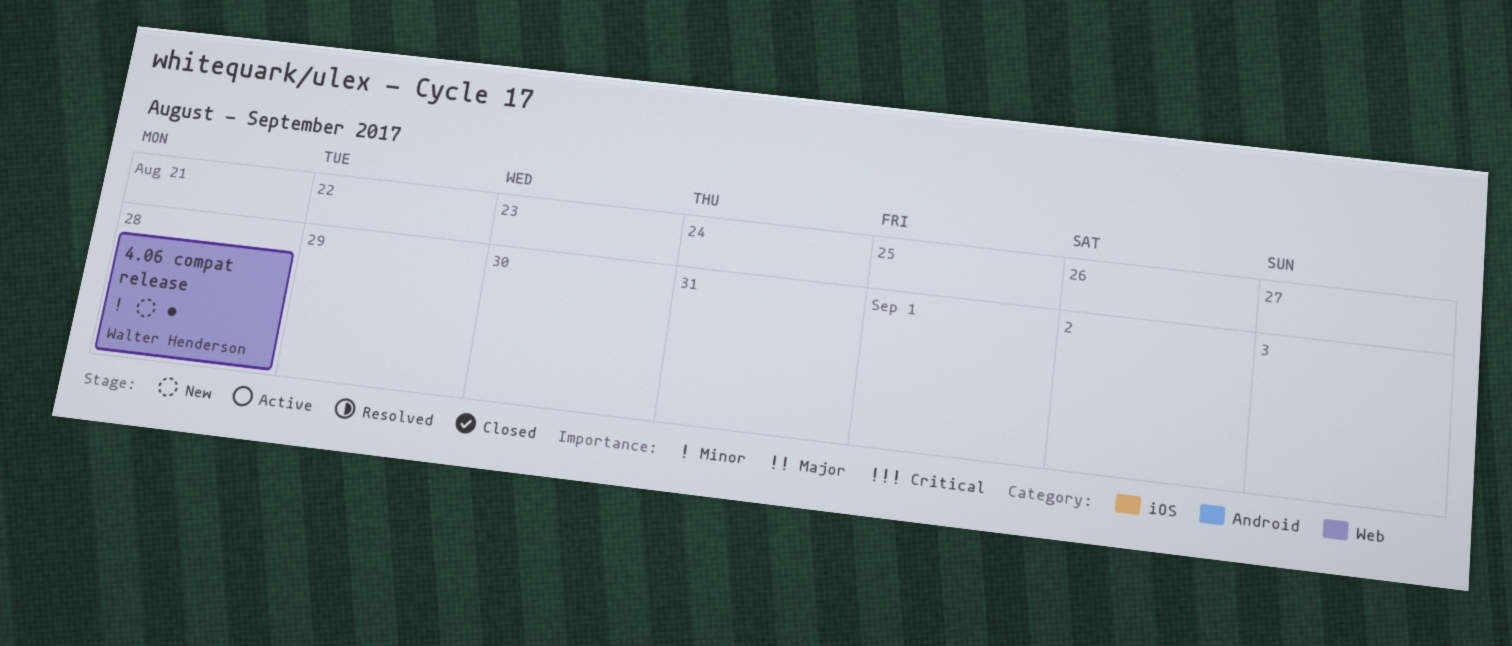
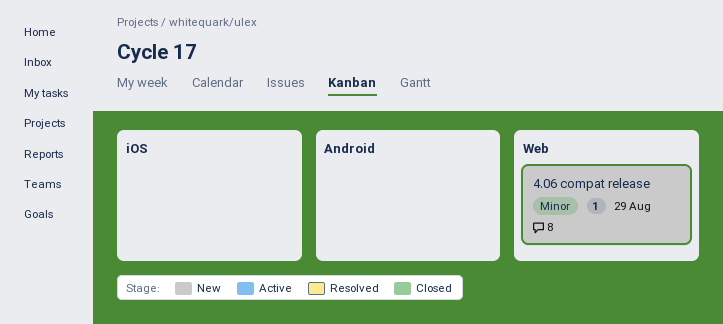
4.06 compat release, due: Aug 28 -> Aug 29

